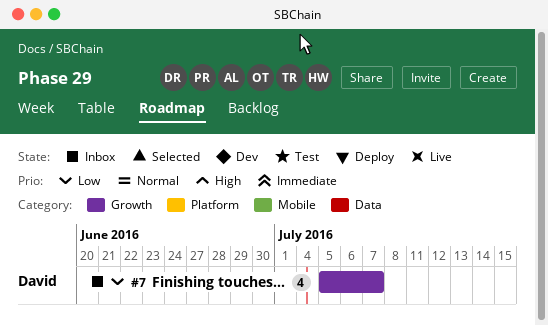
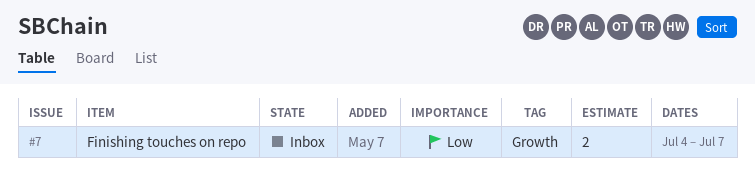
#7, estimate: 4 -> 2
#7, start: Jul 5 -> Jul 4

